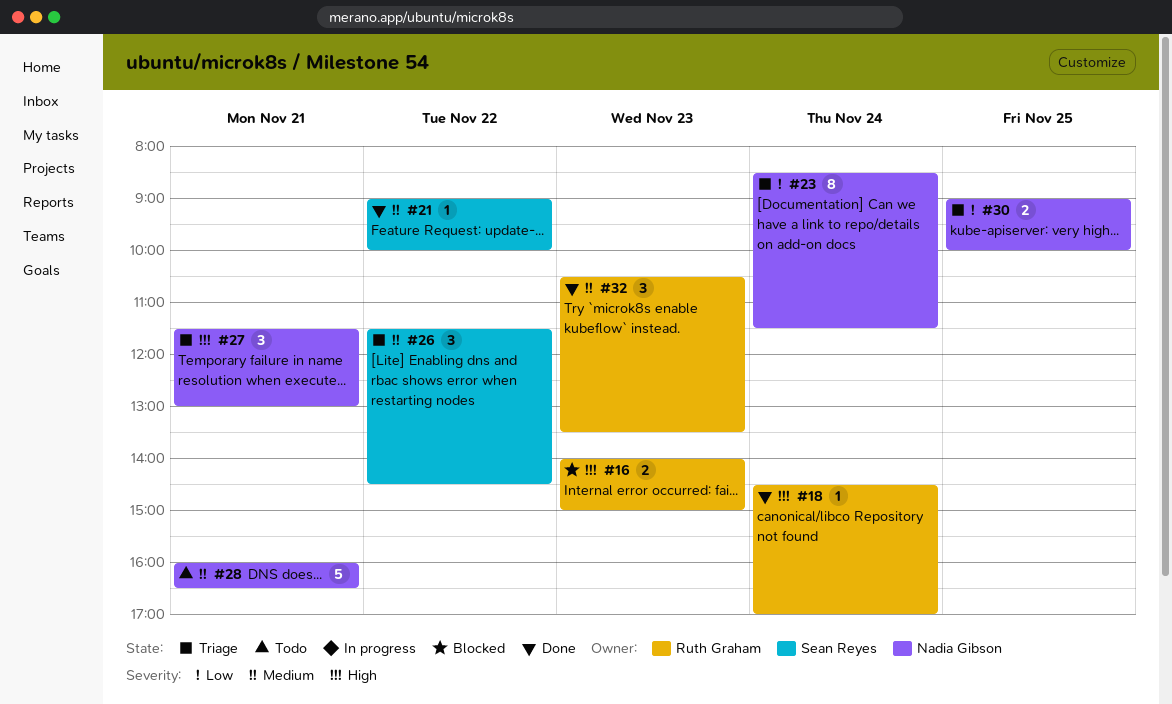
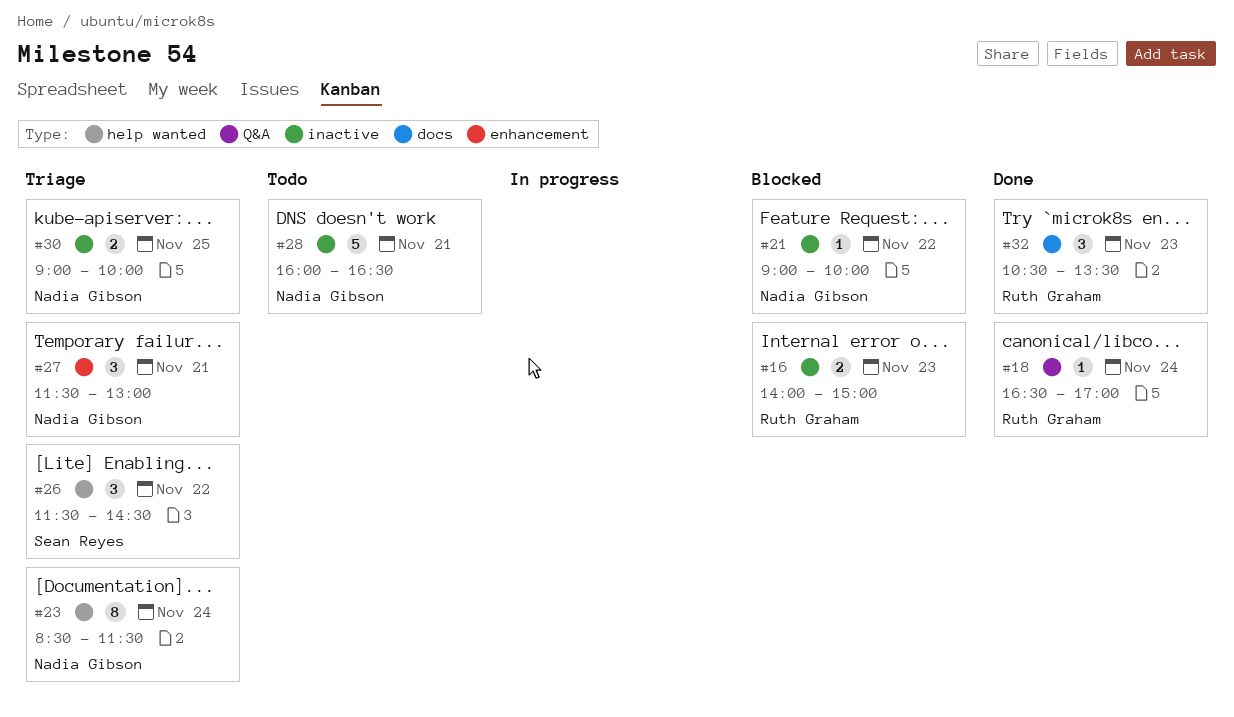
#18, begins: 14:30 -> 16:30
#21, status: Done -> Blocked
#21, owner: Sean Reyes -> Nadia Gibson

